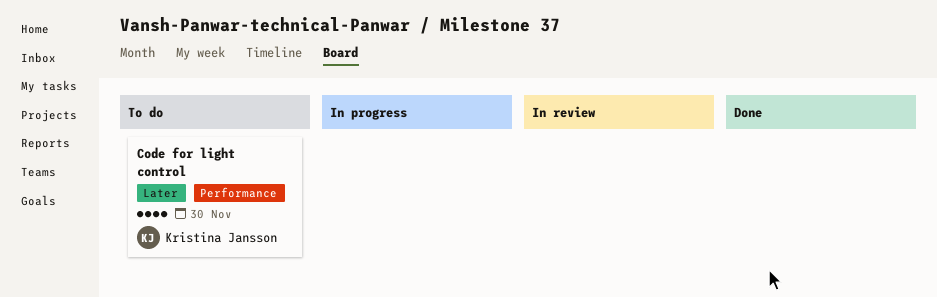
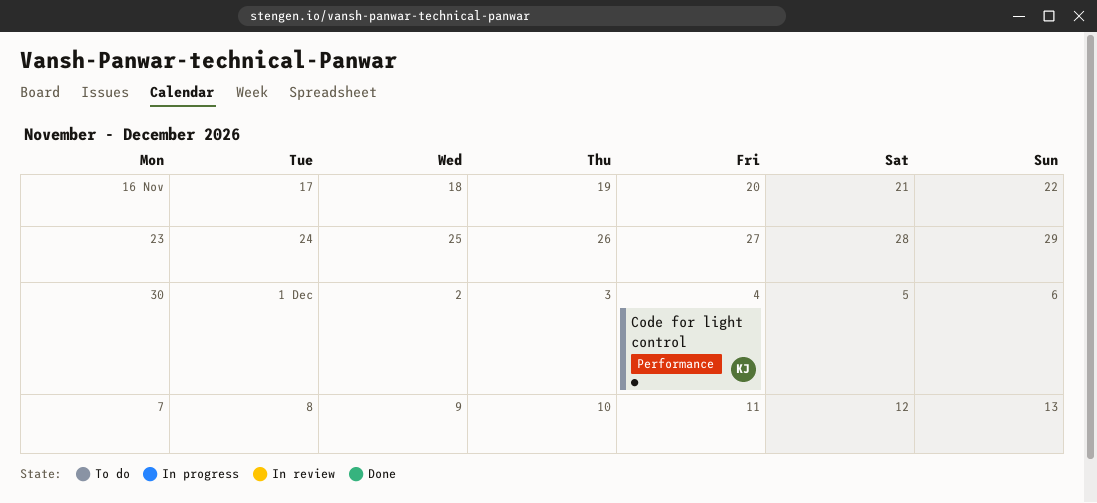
Code for light control, estimate: 4 -> 1
Code for light control, due: Nov 30 -> Dec 4

